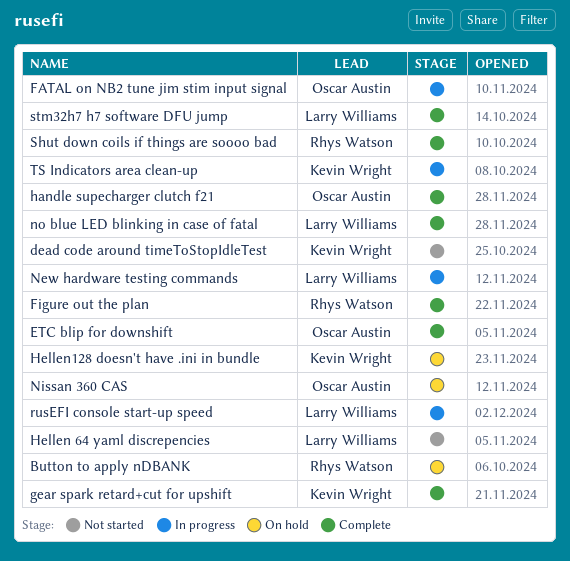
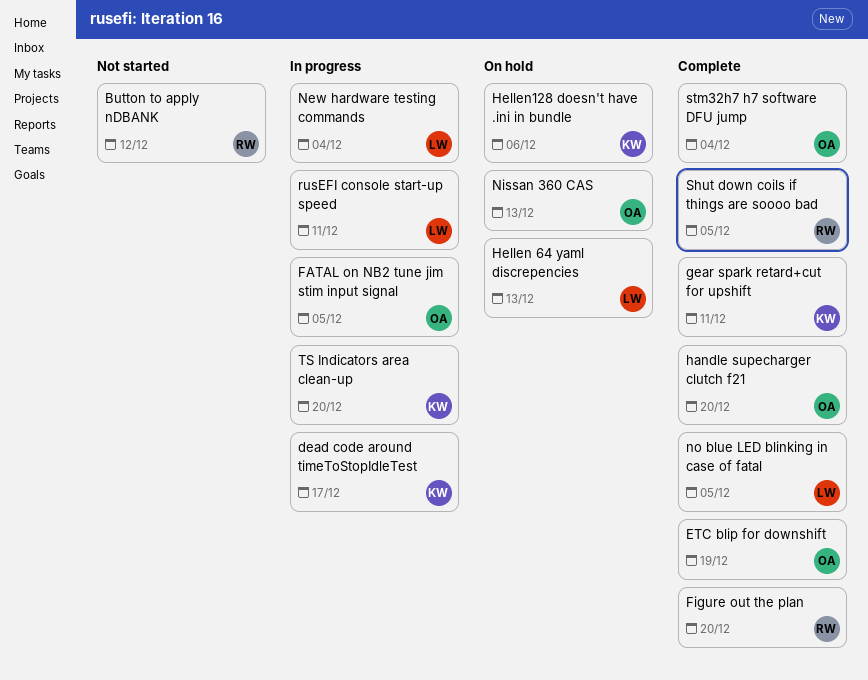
Button to apply nDBANK, status: On hold -> Not started
dead code around timeToStopIdleTest, status: Not started -> In progress
Hellen 64 yaml discrepencies, status: Not started -> On hold
stm32h7 h7 software DFU jump, owner: Larry Williams -> Oscar Austin

